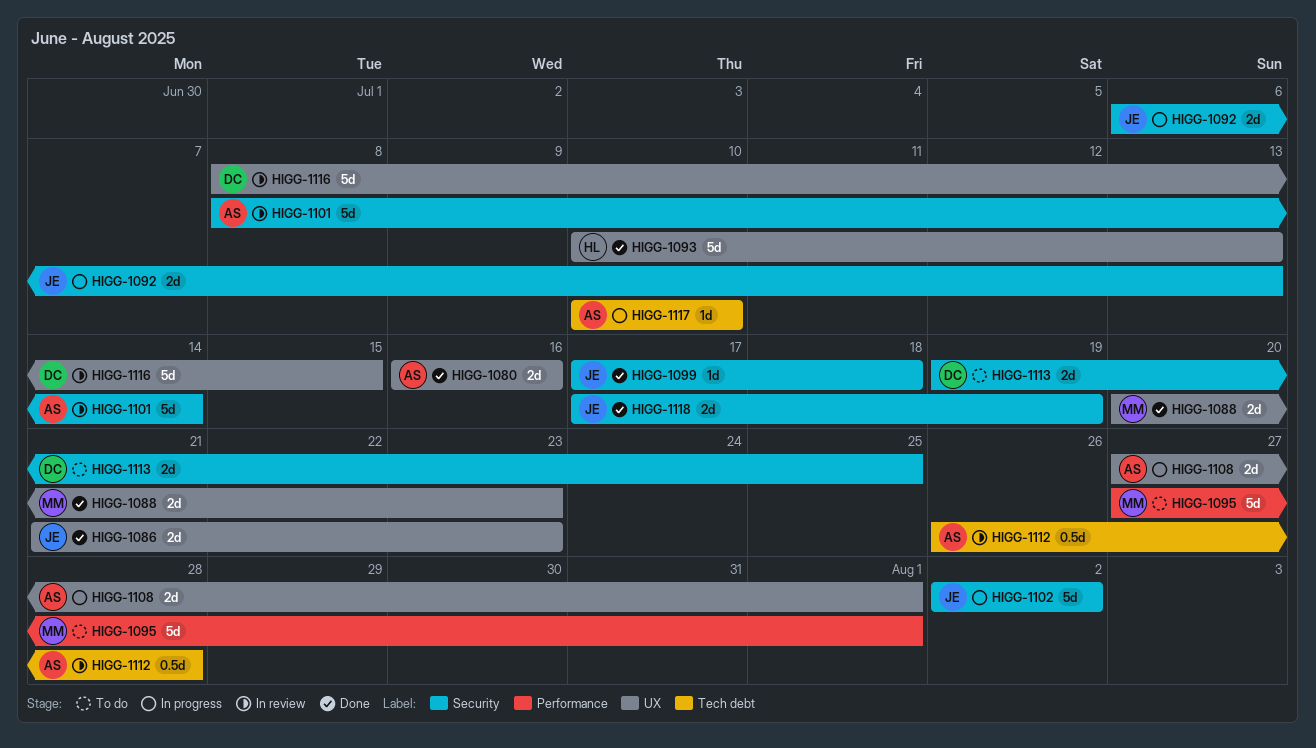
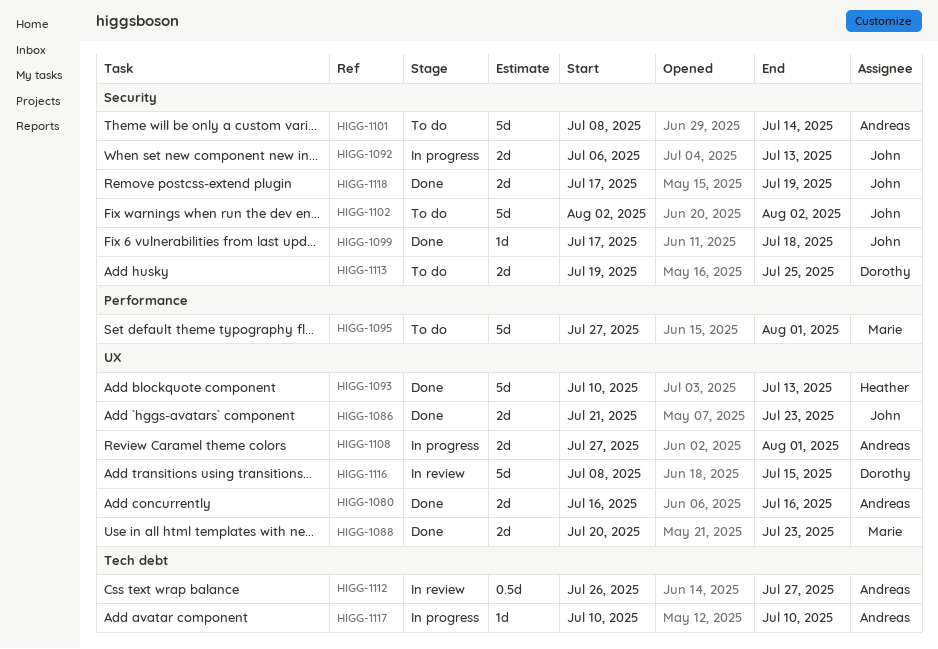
HIGG-1101, status: In review -> To do
HIGG-1102, status: In progress -> To do
HIGG-1112, due: Jul 28 -> Jul 27

